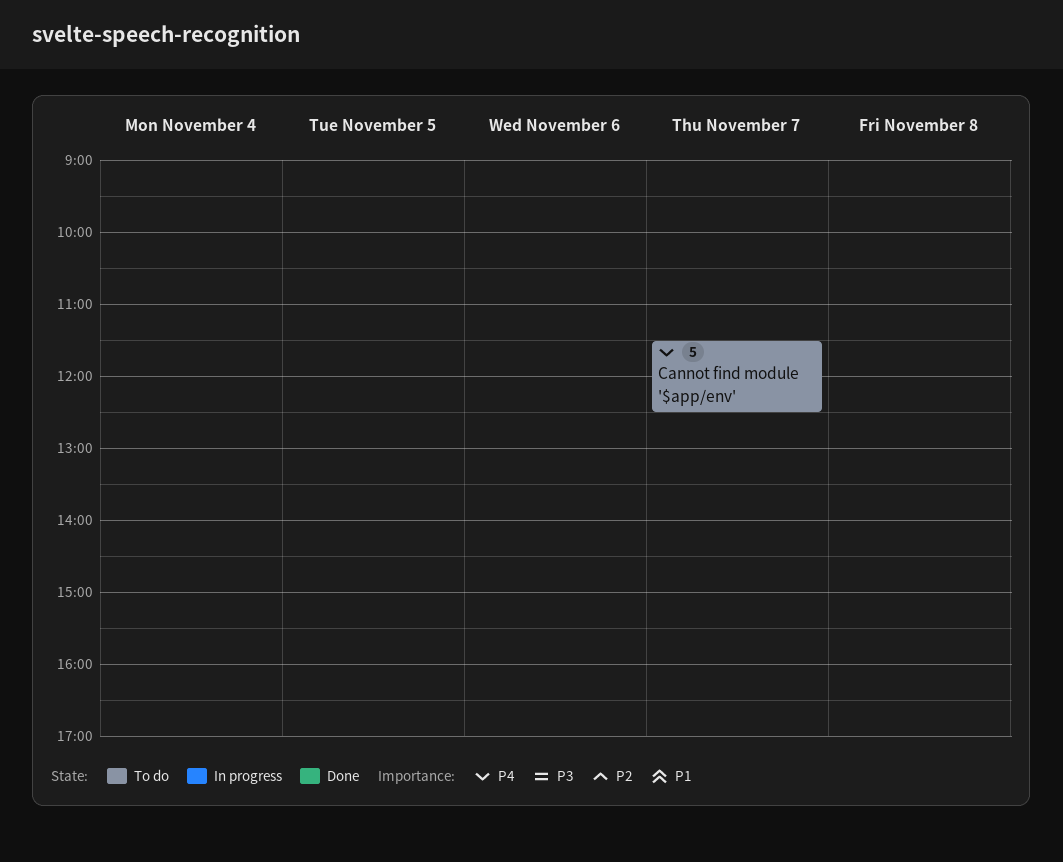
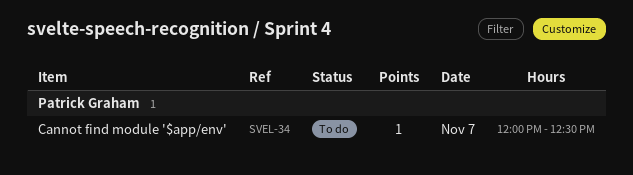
Cannot find module '$app/env', estimate: 5 -> 1
Cannot find module '$app/env', begins: 11:30 -> 12:00

